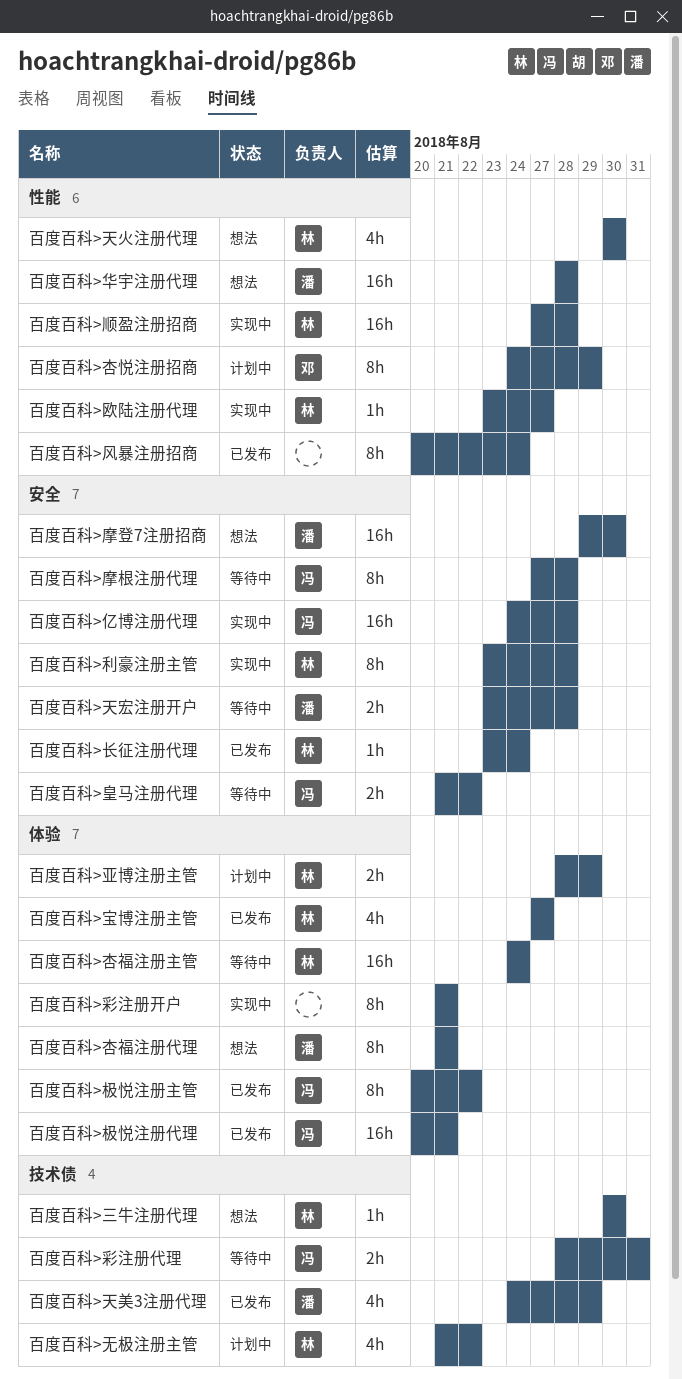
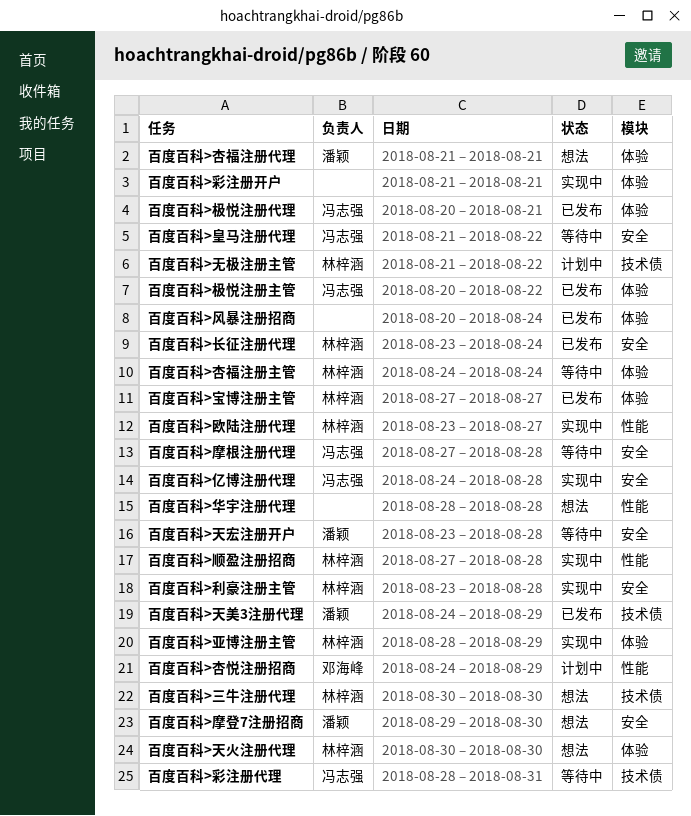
百度百科>亚博注册主管, status: 计划中 -> 实现中
百度百科>华宇注册代理, owner: 潘颖 -> none
百度百科>天火注册代理, label: 性能 -> 体验
百度百科>风暴注册招商, label: 性能 -> 体验

